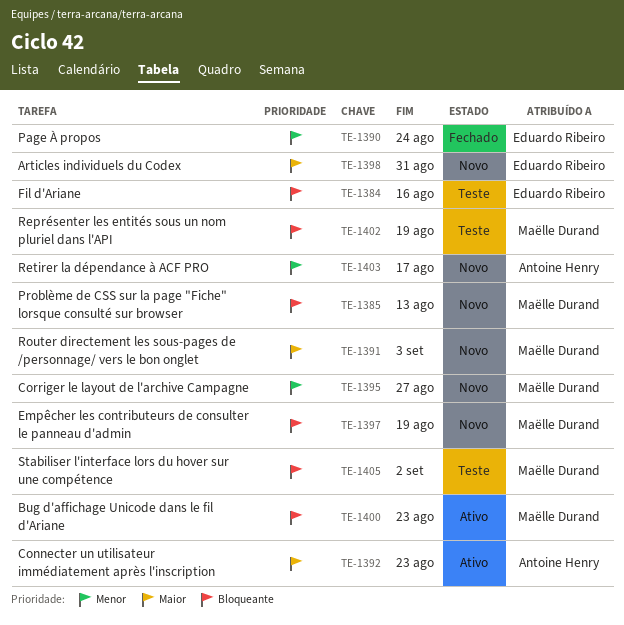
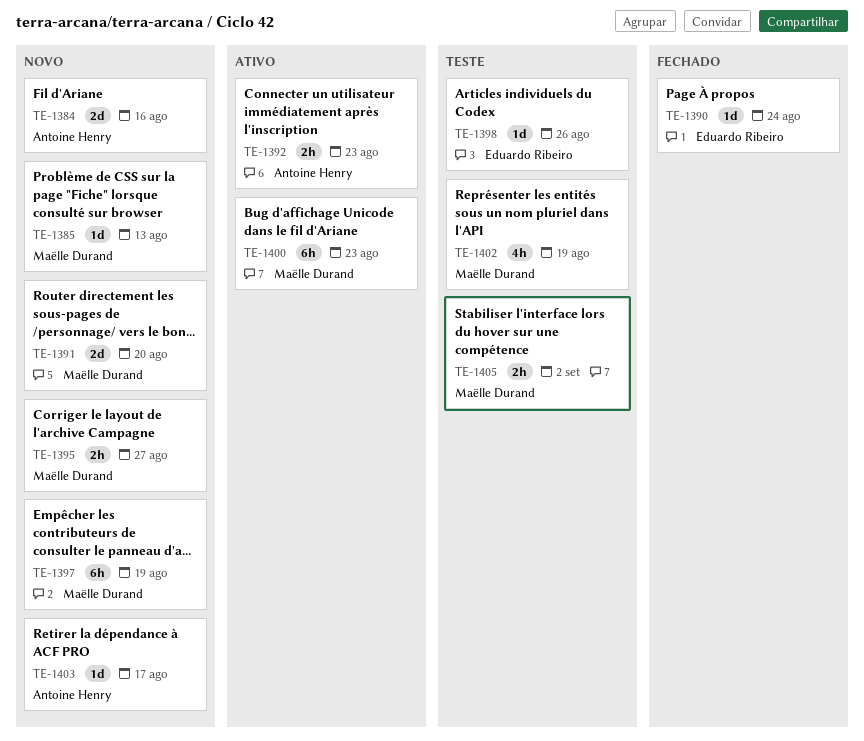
TE-1384, status: Teste -> Novo
TE-1384, owner: Eduardo Ribeiro -> Antoine Henry
TE-1391, due: Sep 3 -> Aug 20
TE-1398, status: Novo -> Teste
TE-1398, due: Aug 31 -> Aug 26

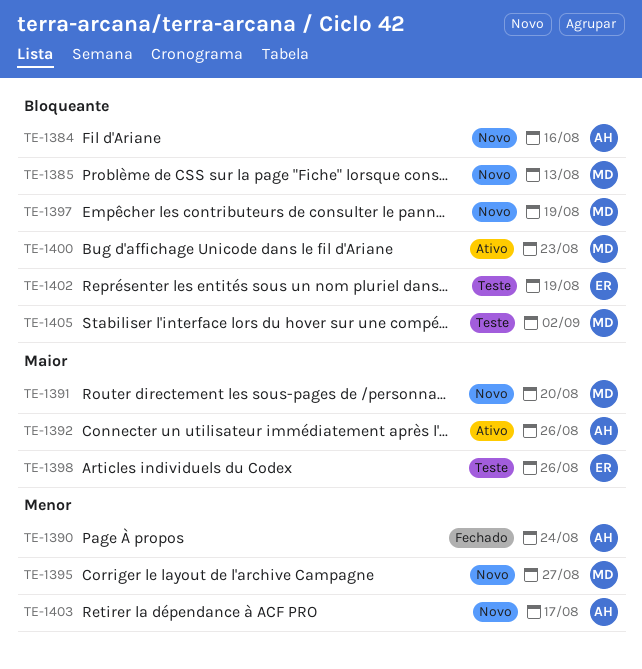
TE-1390, owner: Eduardo Ribeiro -> Antoine Henry
TE-1392, due: Aug 23 -> Aug 26
TE-1402, owner: Maëlle Durand -> Eduardo Ribeiro

